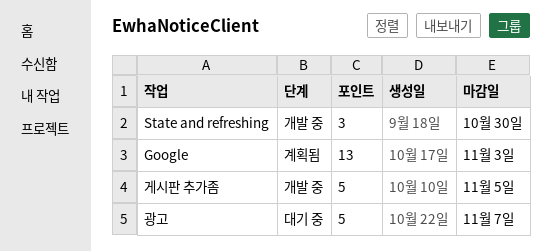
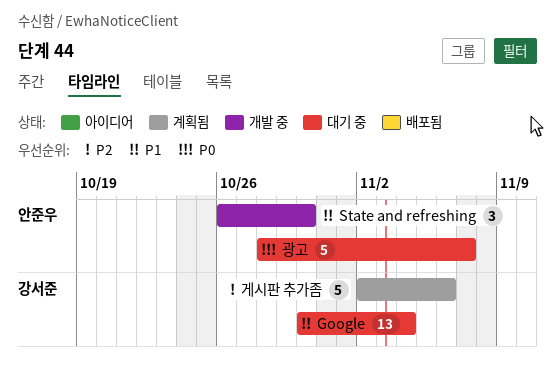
Google, status: 계획됨 -> 대기 중
Google, due: Nov 3 -> Nov 4
게시판 추가좀, status: 개발 중 -> 계획됨
게시판 추가좀, due: Nov 5 -> Nov 6

